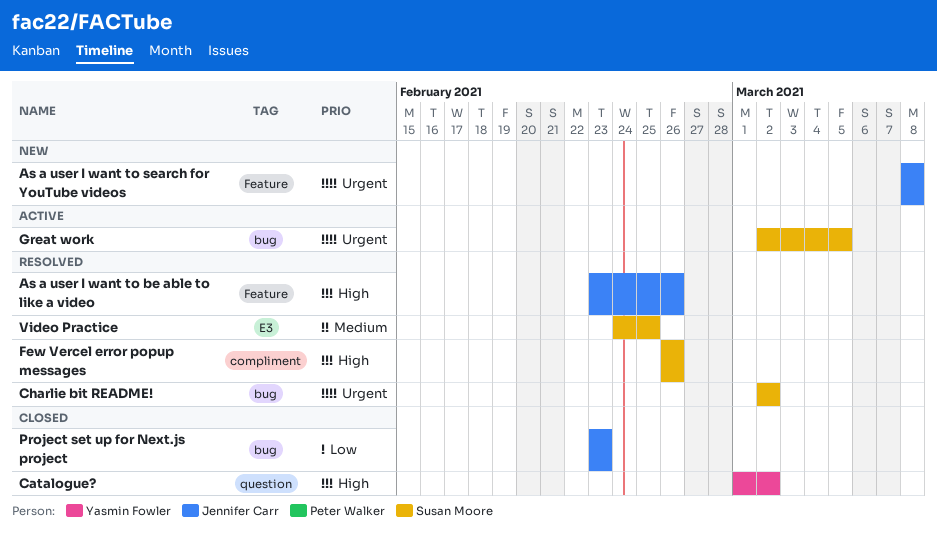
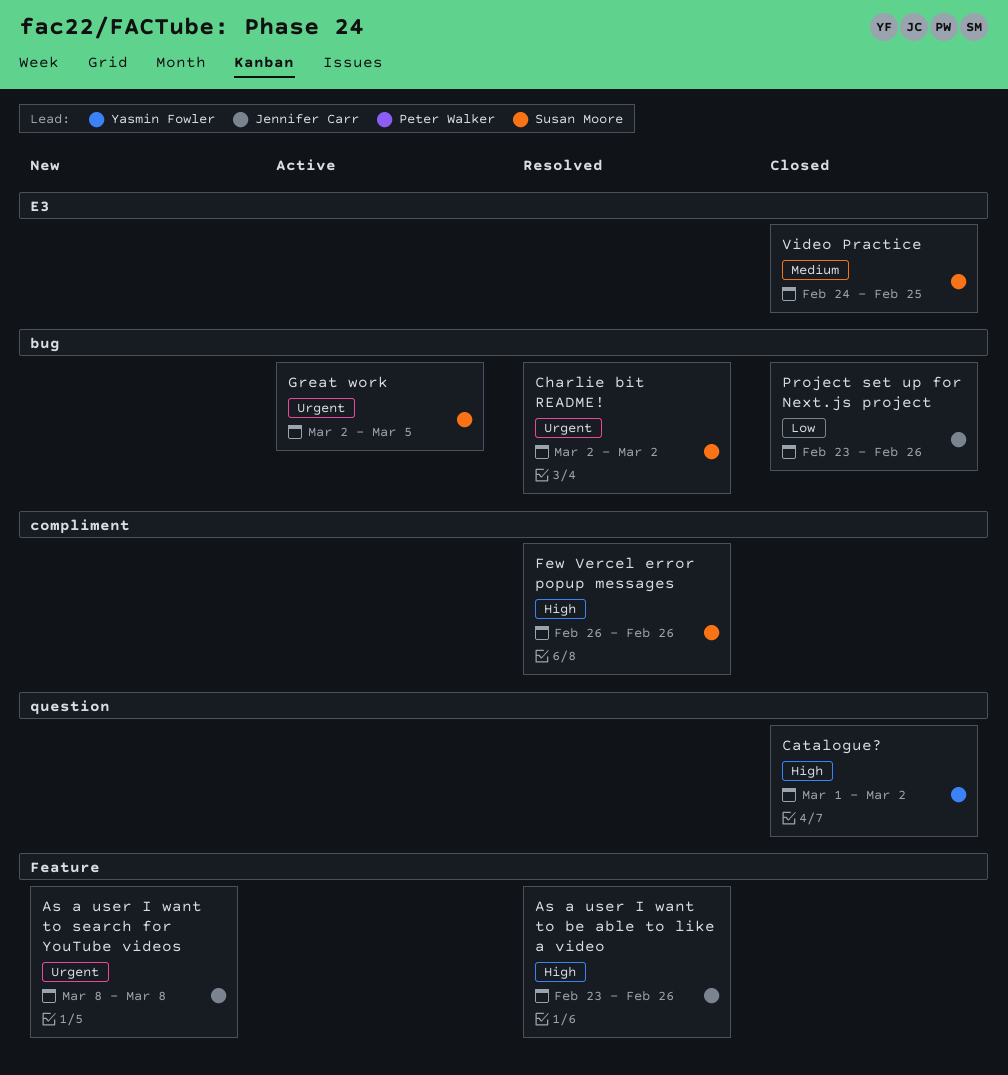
Project set up for Next.js project, due: Feb 23 -> Feb 26
Video Practice, status: Resolved -> Closed

